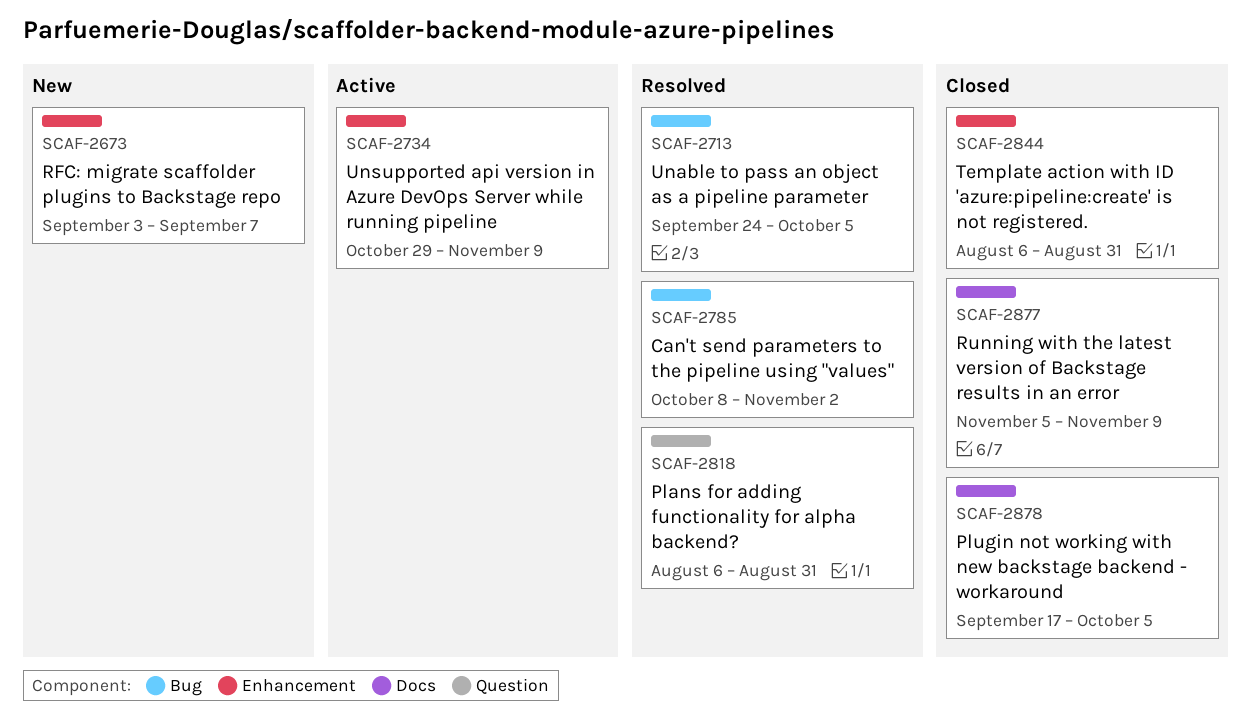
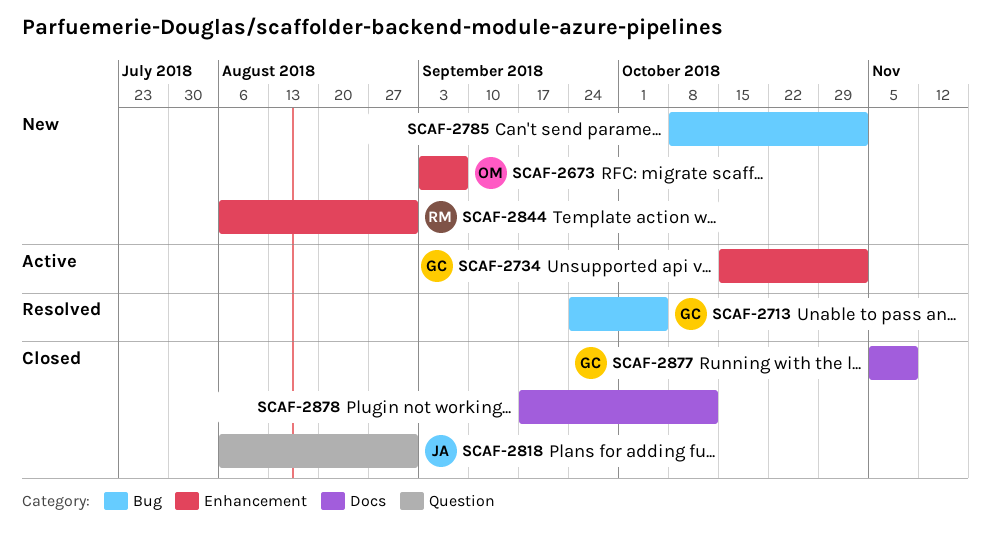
SCAF-2734, start: Oct 29 -> Oct 15
SCAF-2734, due: Nov 9 -> Nov 2
SCAF-2785, status: Resolved -> New
SCAF-2818, status: Resolved -> Closed
SCAF-2844, status: Closed -> New
SCAF-2878, due: Oct 5 -> Oct 12

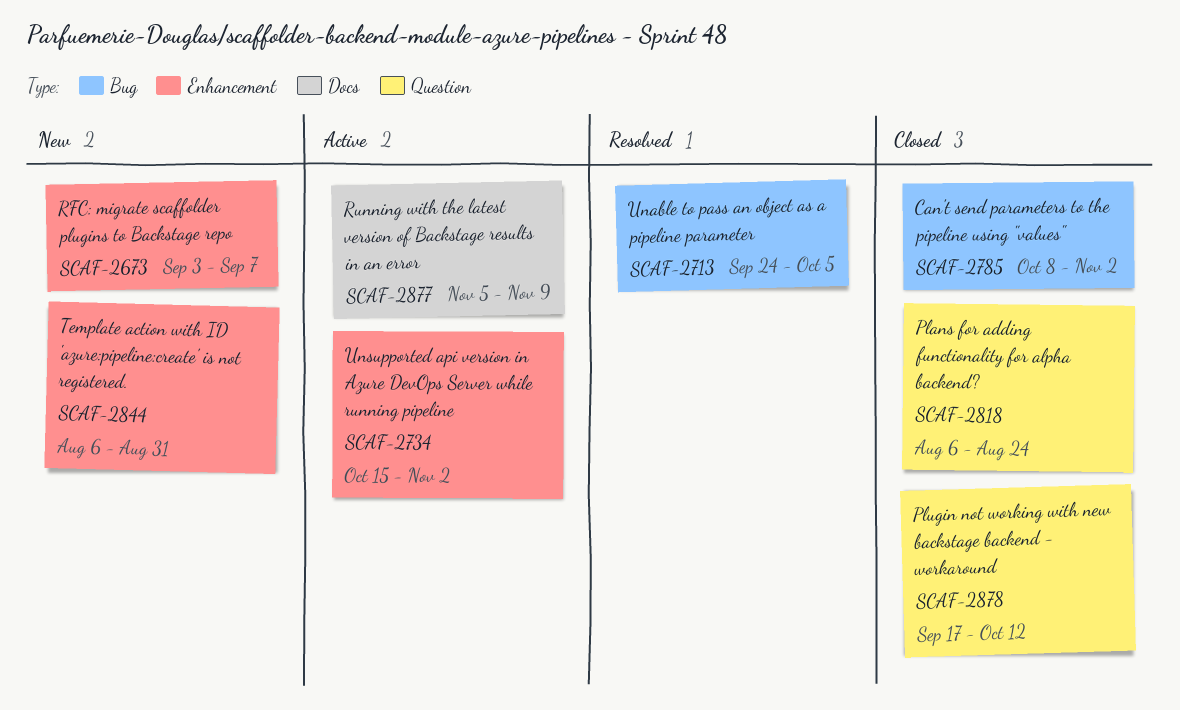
SCAF-2785, status: New -> Closed
SCAF-2818, due: Aug 31 -> Aug 24
SCAF-2877, status: Closed -> Active
SCAF-2878, label: Docs -> Question

